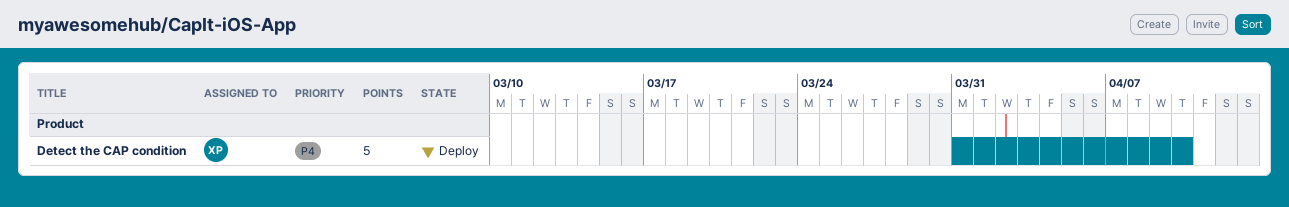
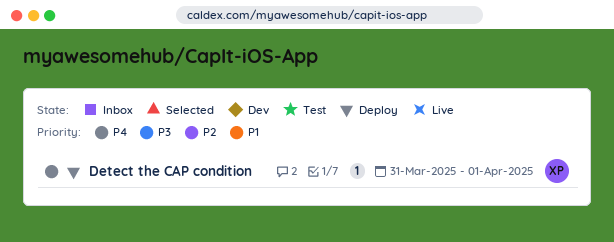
Detect the CAP condition, estimate: 5 -> 1
Detect the CAP condition, due: Apr 10 -> Apr 1

